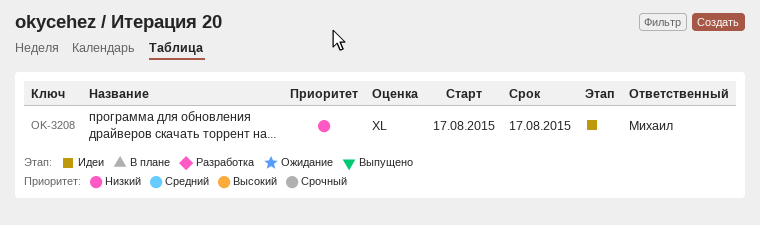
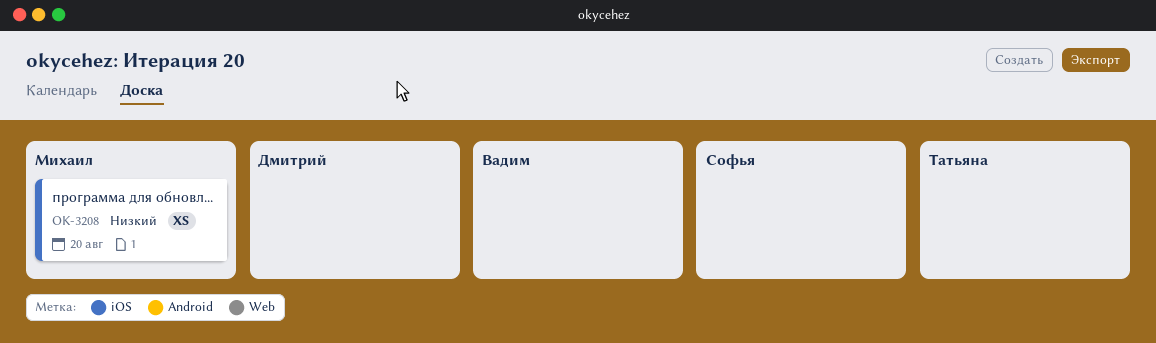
OK-3208, estimate: XL -> XS
OK-3208, due: Aug 17 -> Aug 20

